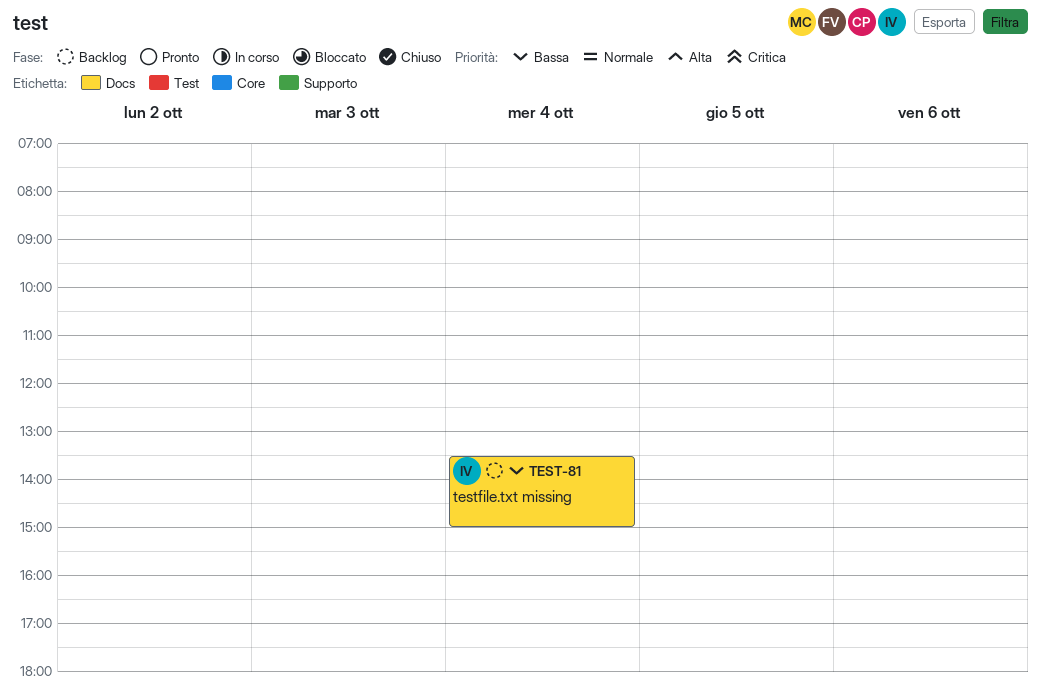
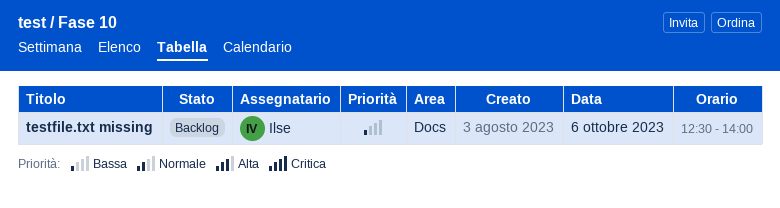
testfile.txt missing, day: Oct 4 -> Oct 6
testfile.txt missing, begins: 13:30 -> 12:30
testfile.txt missing, ends: 15:00 -> 14:00

